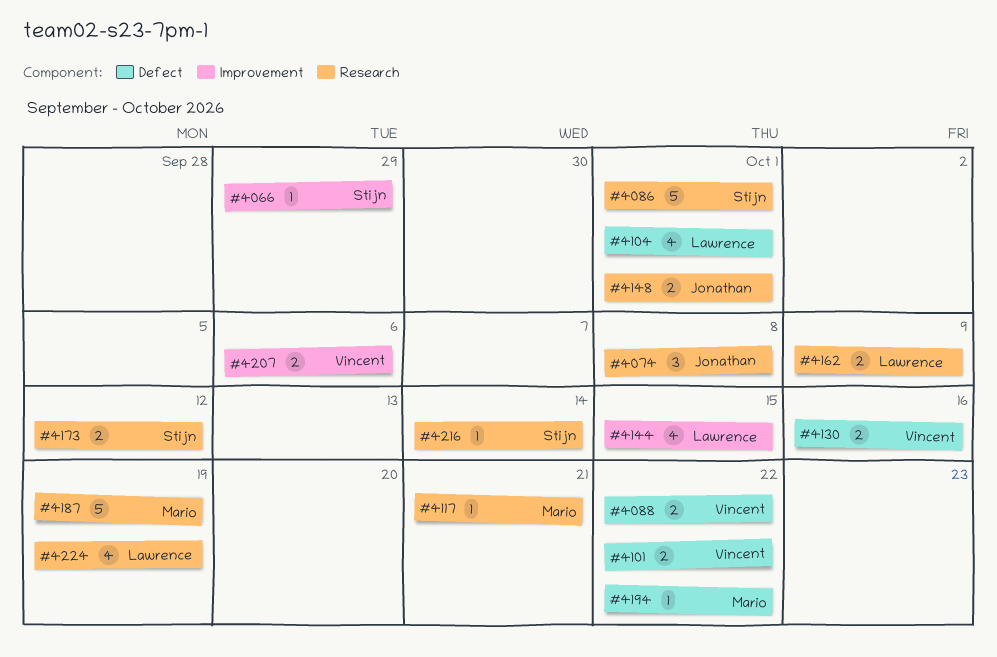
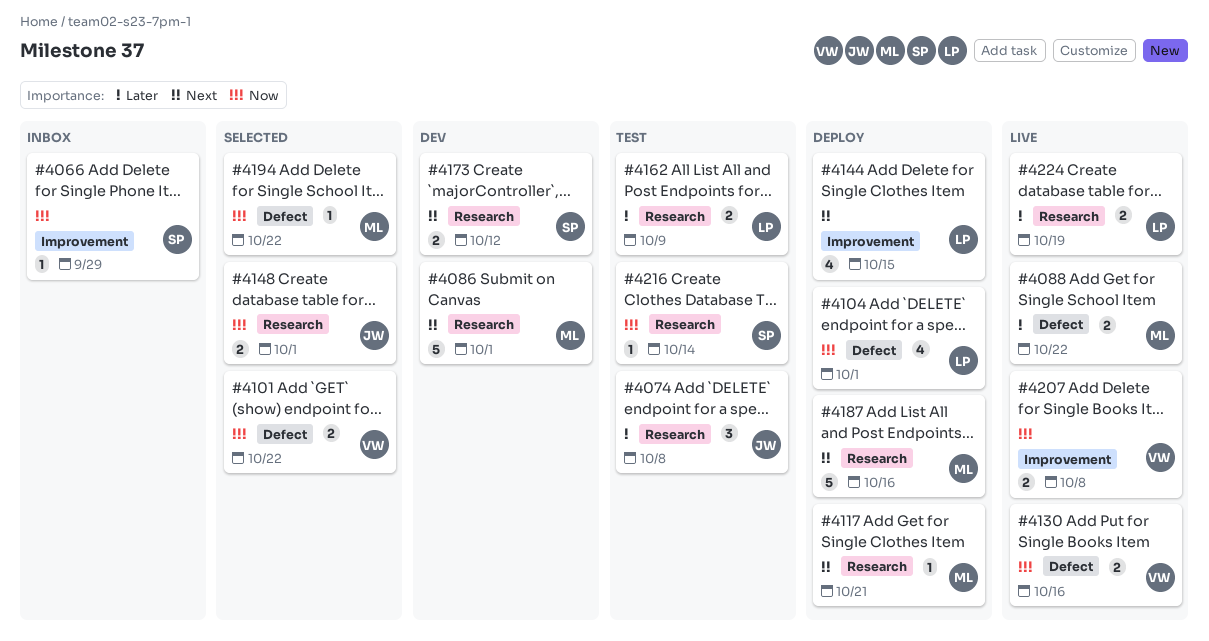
#4086, owner: Stijn -> Mario
#4088, owner: Vincent -> Mario
#4187, due: Oct 19 -> Oct 16
#4207, due: Oct 6 -> Oct 8
#4224, estimate: 4 -> 2

